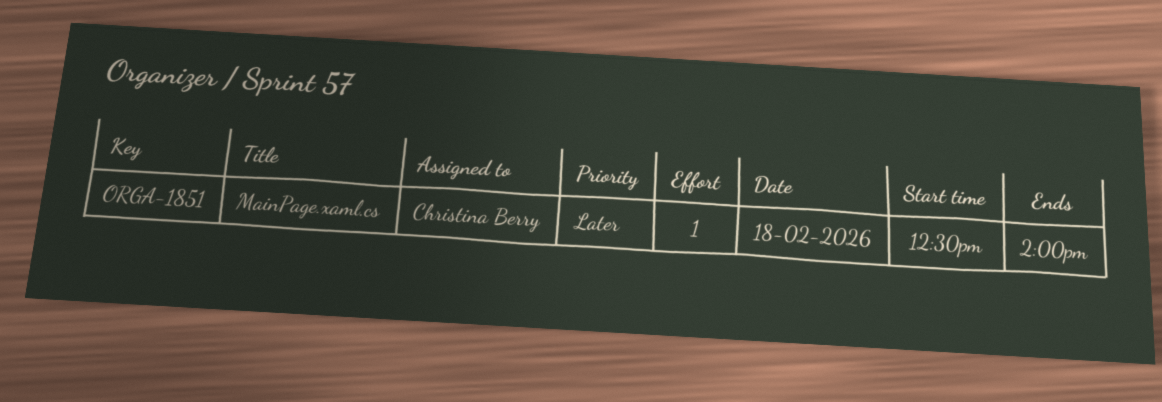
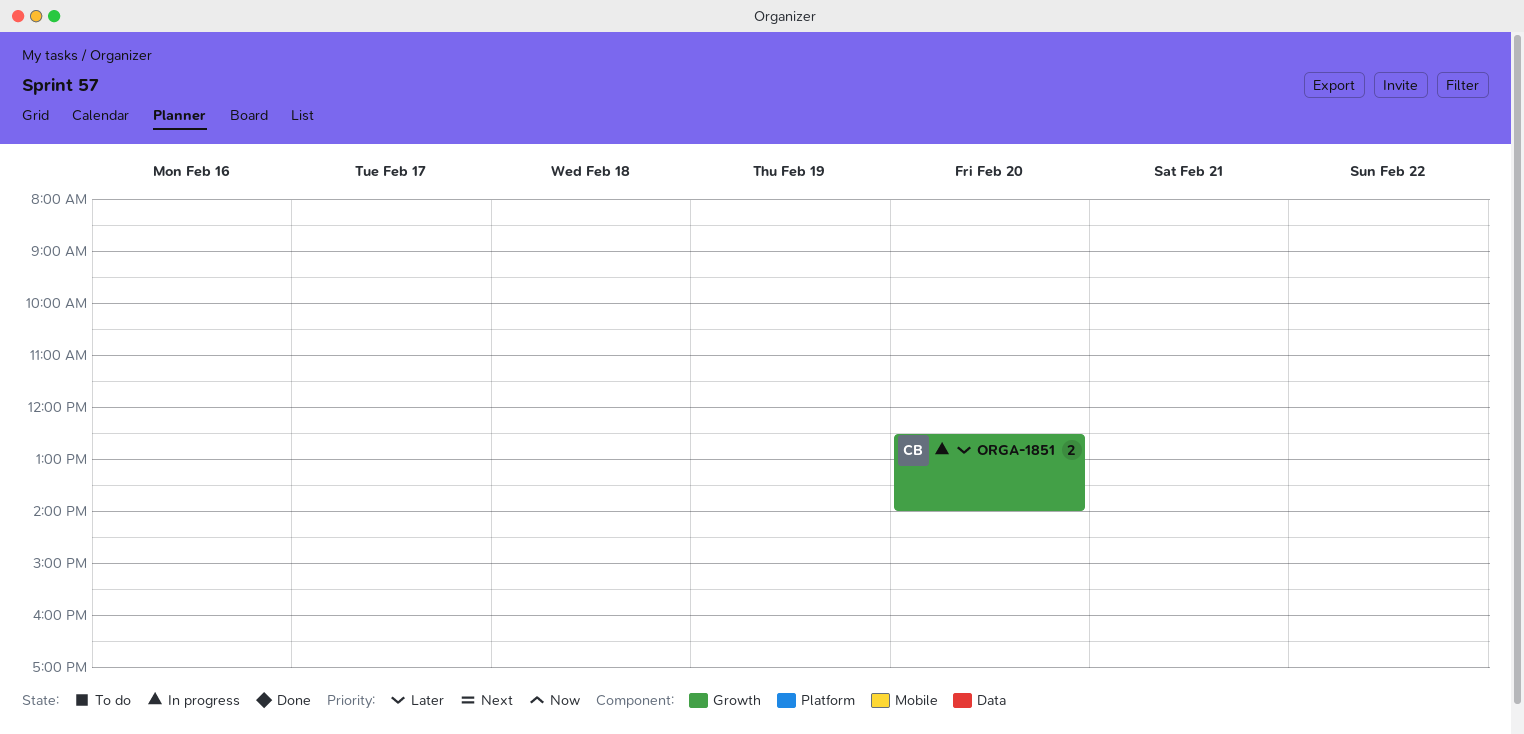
ORGA-1851, estimate: 1 -> 2
ORGA-1851, day: Feb 18 -> Feb 20

